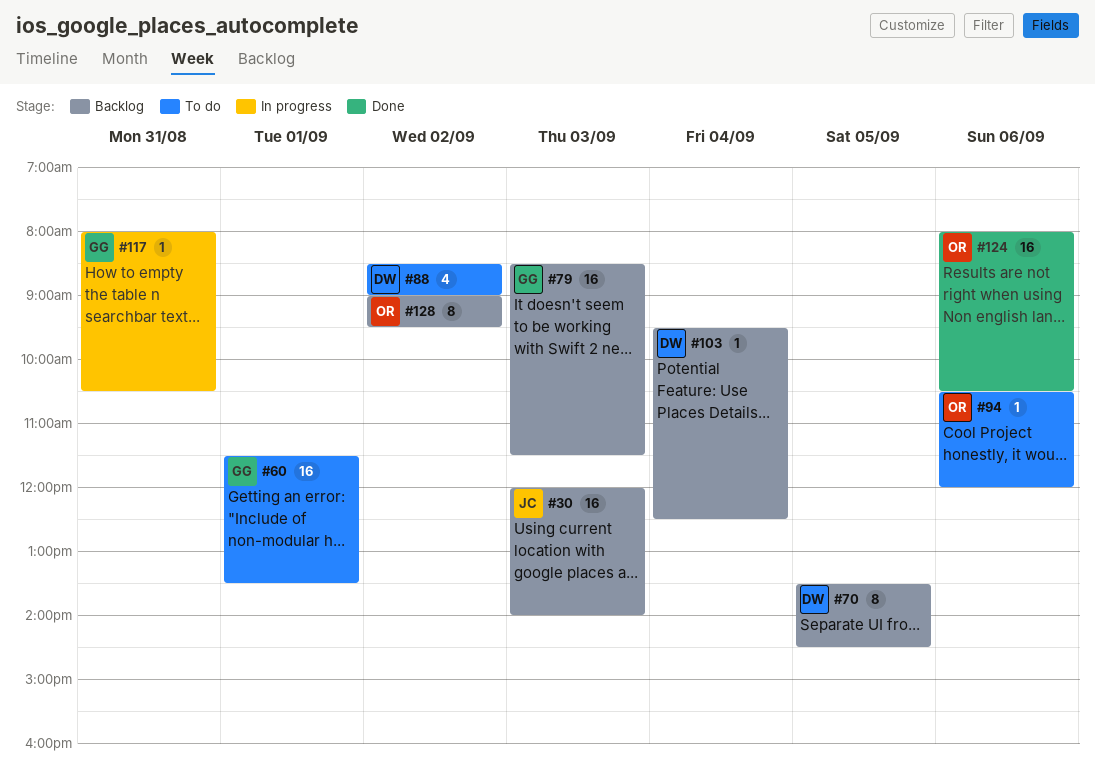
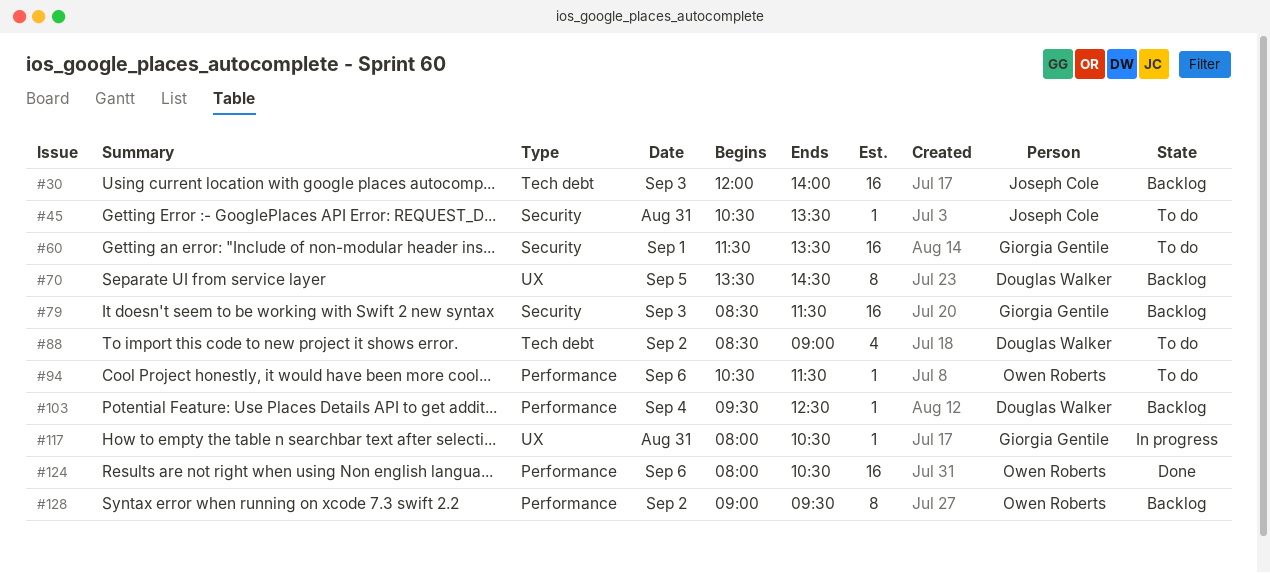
#45: none -> present
#94, ends: 12:00 -> 11:30

